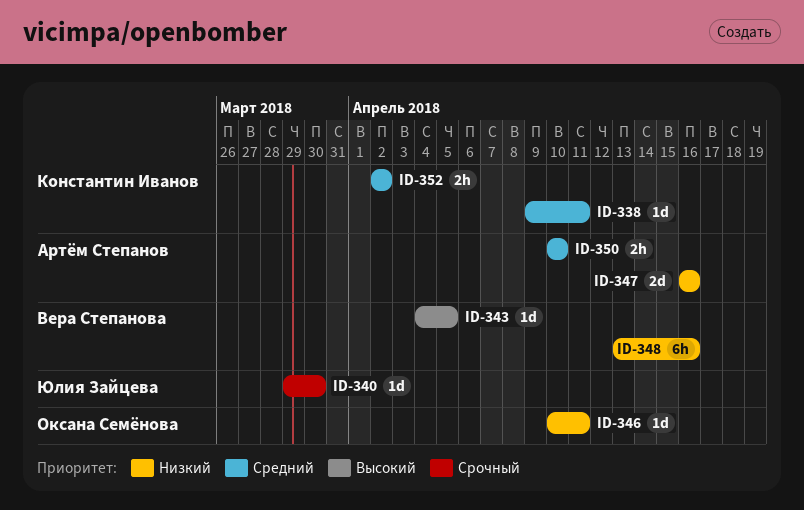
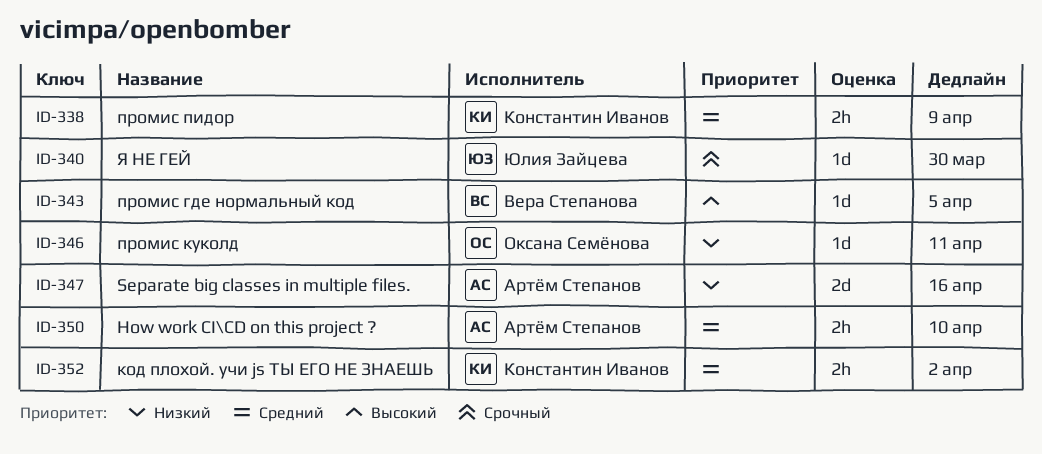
ID-338, estimate: 1d -> 2h
ID-338, due: Apr 11 -> Apr 9
ID-348: present -> none

